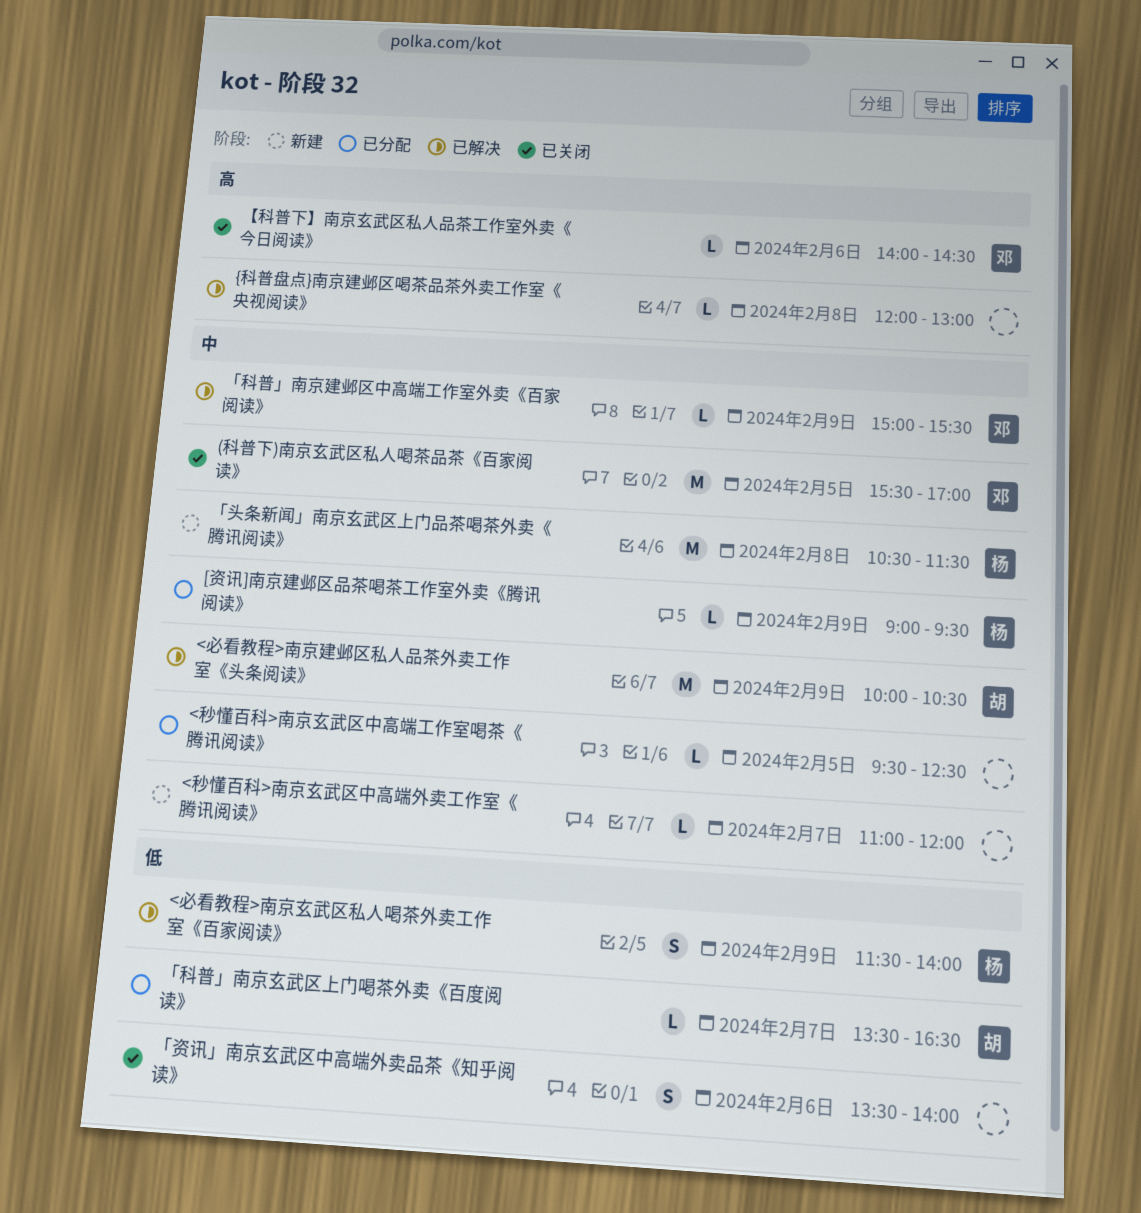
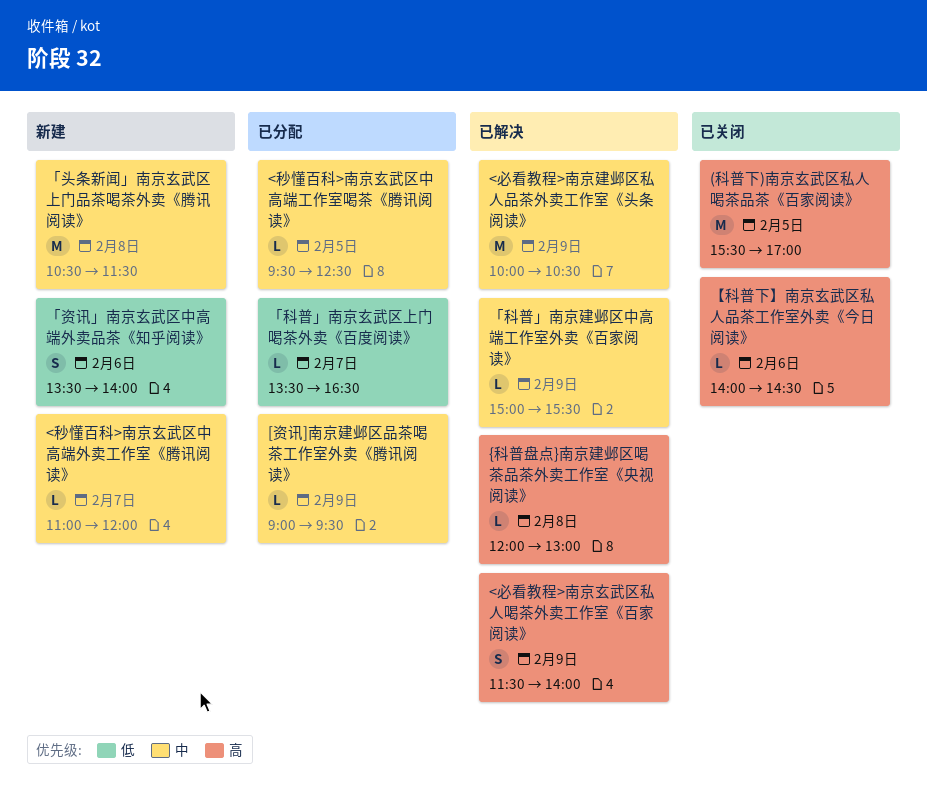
(科普下)南京玄武区私人喝茶品茶《百家阅读》, priority: 中 -> 高
<必看教程>南京玄武区私人喝茶外卖工作室《百家阅读》, priority: 低 -> 高
「资讯」南京玄武区中高端外卖品茶《知乎阅读》, status: 已关闭 -> 新建

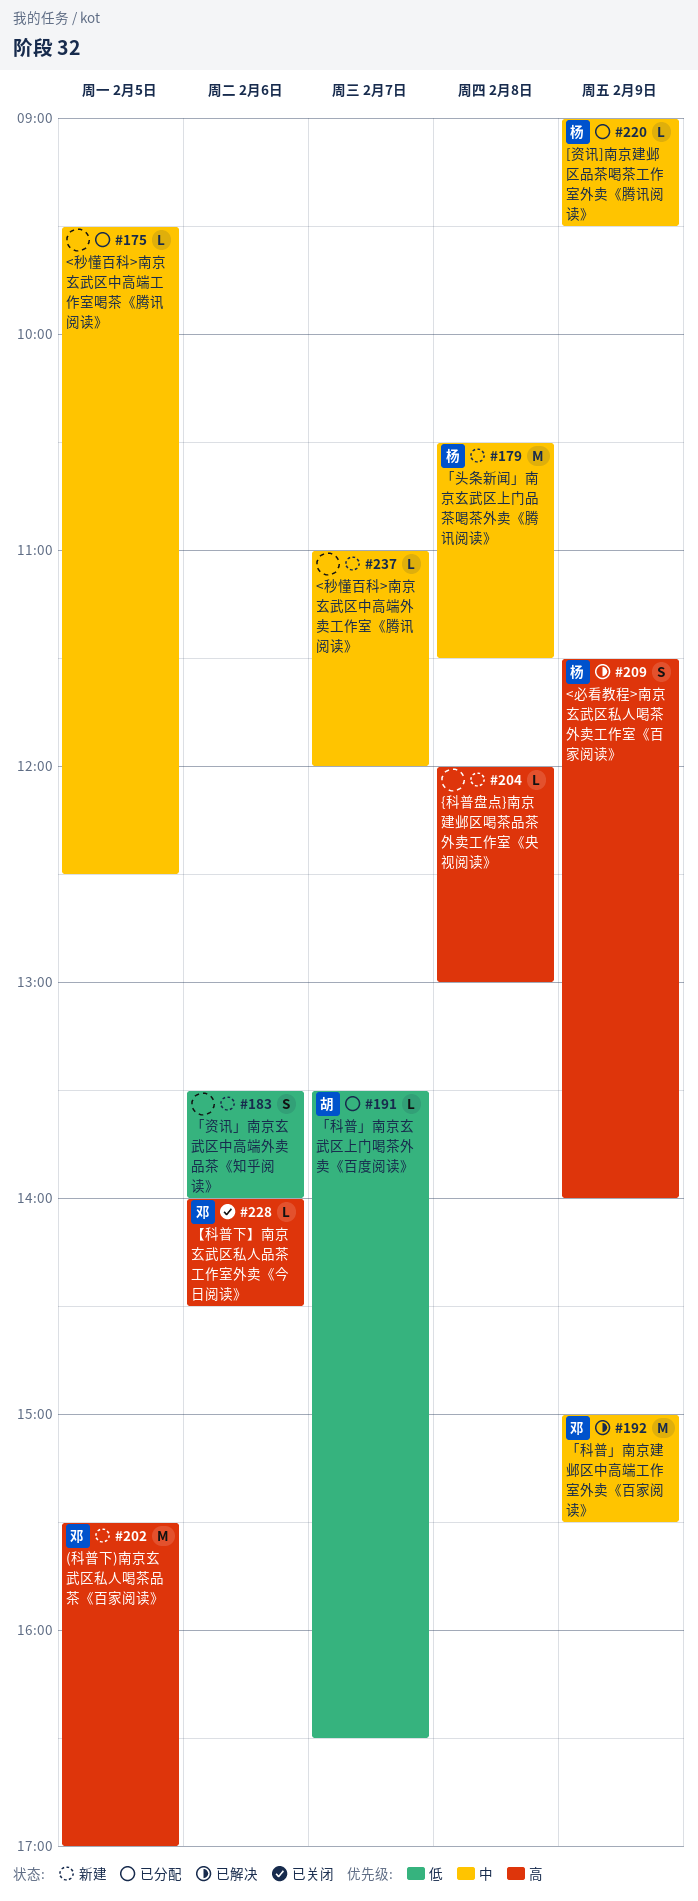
(科普下)南京玄武区私人喝茶品茶《百家阅读》, status: 已关闭 -> 新建
<必看教程>南京建邺区私人品茶外卖工作室《头条阅读》: present -> none
{科普盘点}南京建邺区喝茶品茶外卖工作室《央视阅读》, status: 已解决 -> 新建
「科普」南京建邺区中高端工作室外卖《百家阅读》, estimate: L -> M

